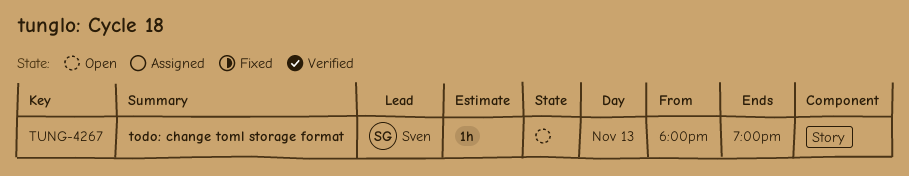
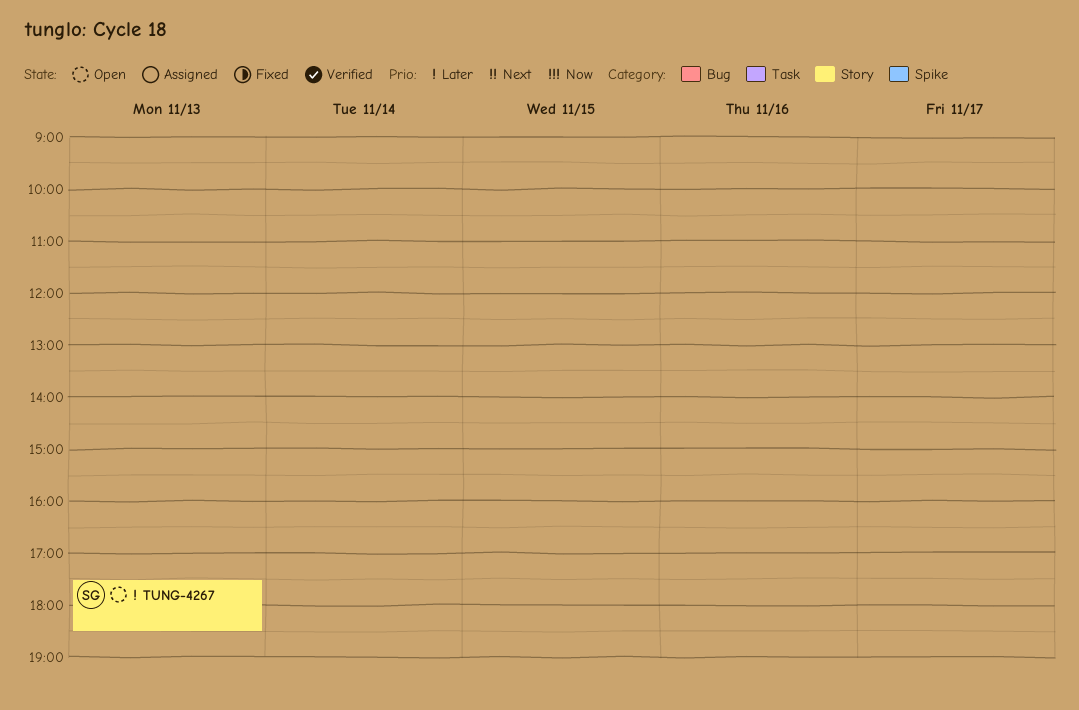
TUNG-4267, begins: 18:00 -> 17:30
TUNG-4267, ends: 19:00 -> 18:30

